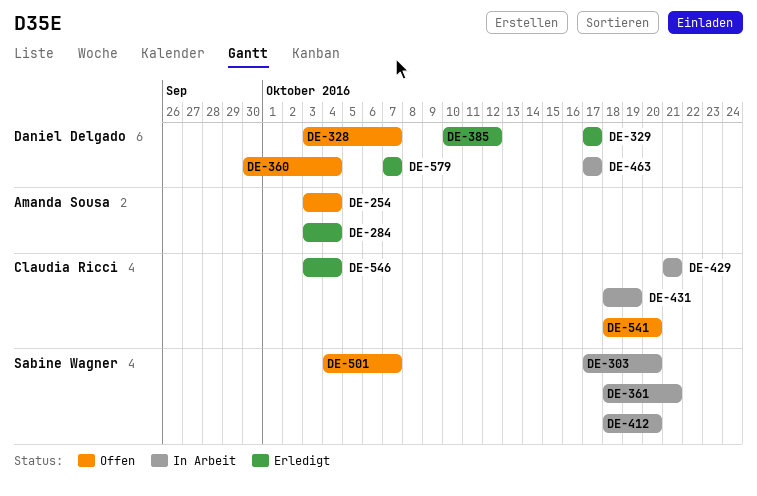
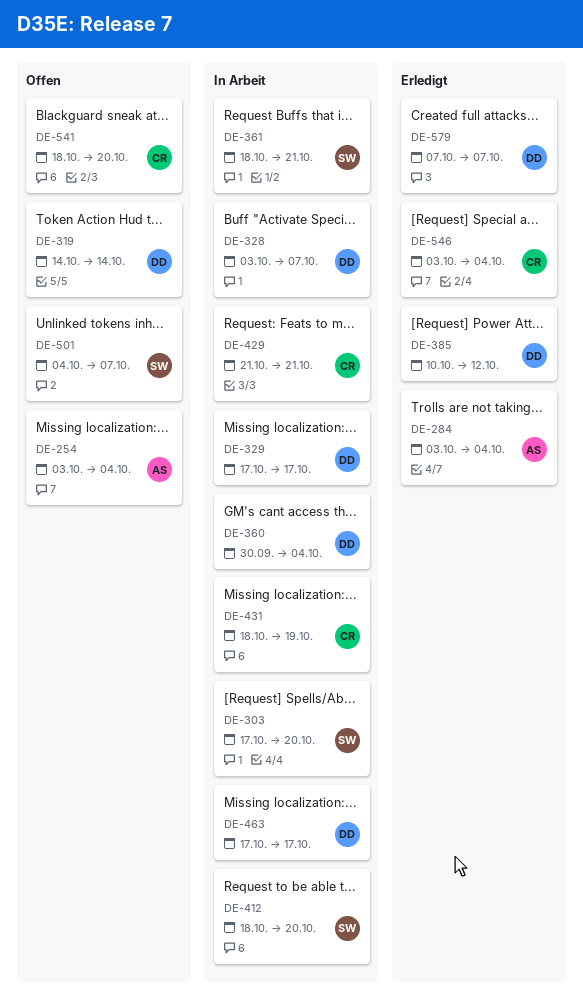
DE-319: none -> present
DE-328, status: Offen -> In Arbeit
DE-329, status: Erledigt -> In Arbeit
DE-360, status: Offen -> In Arbeit

